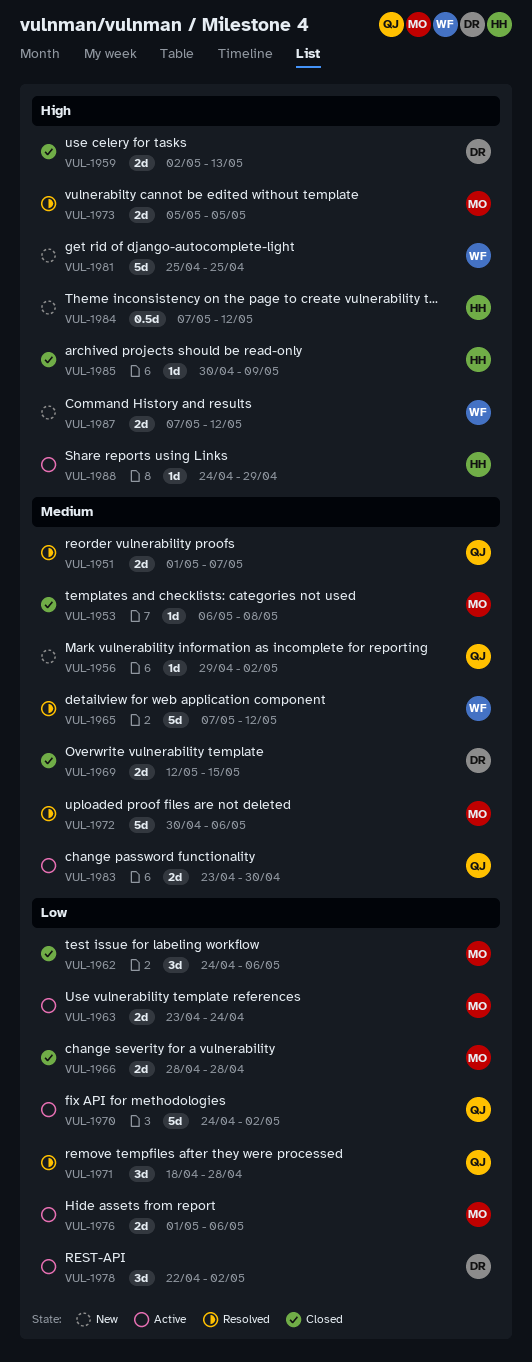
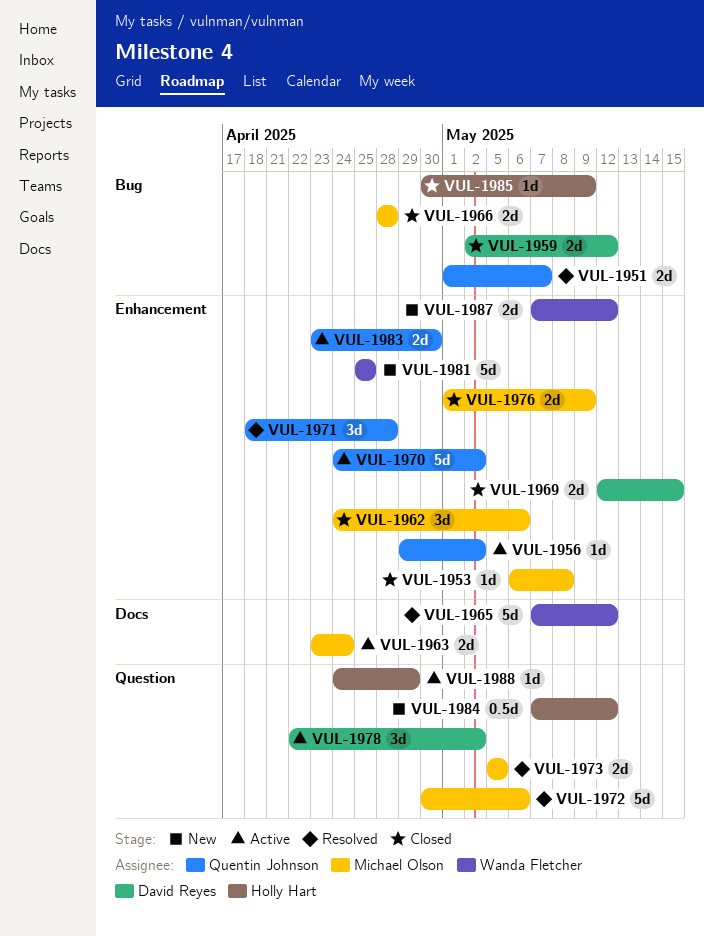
VUL-1956, status: New -> Active
VUL-1959, due: May 13 -> May 12
VUL-1976, status: Active -> Closed
VUL-1976, due: May 6 -> May 9

